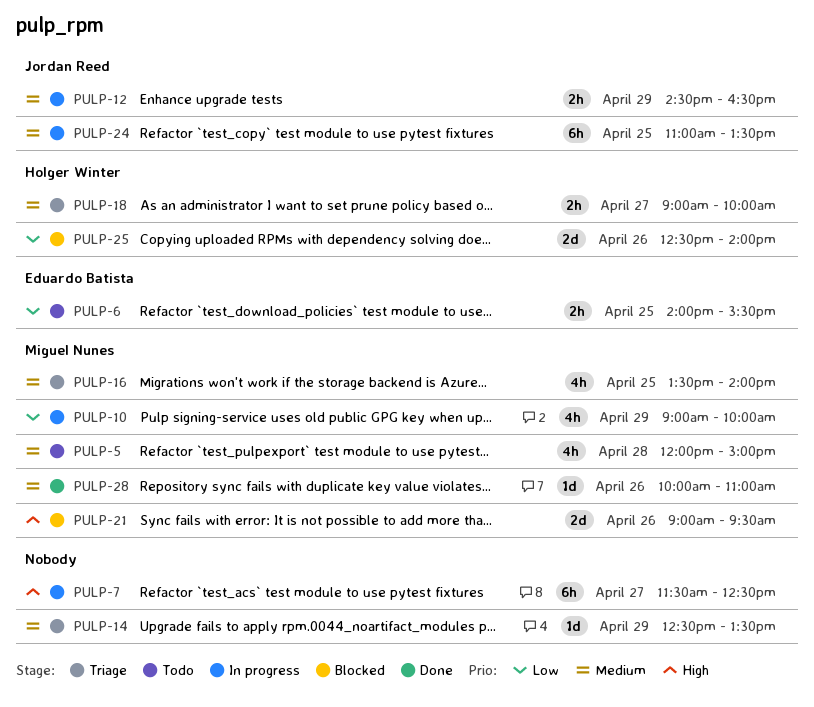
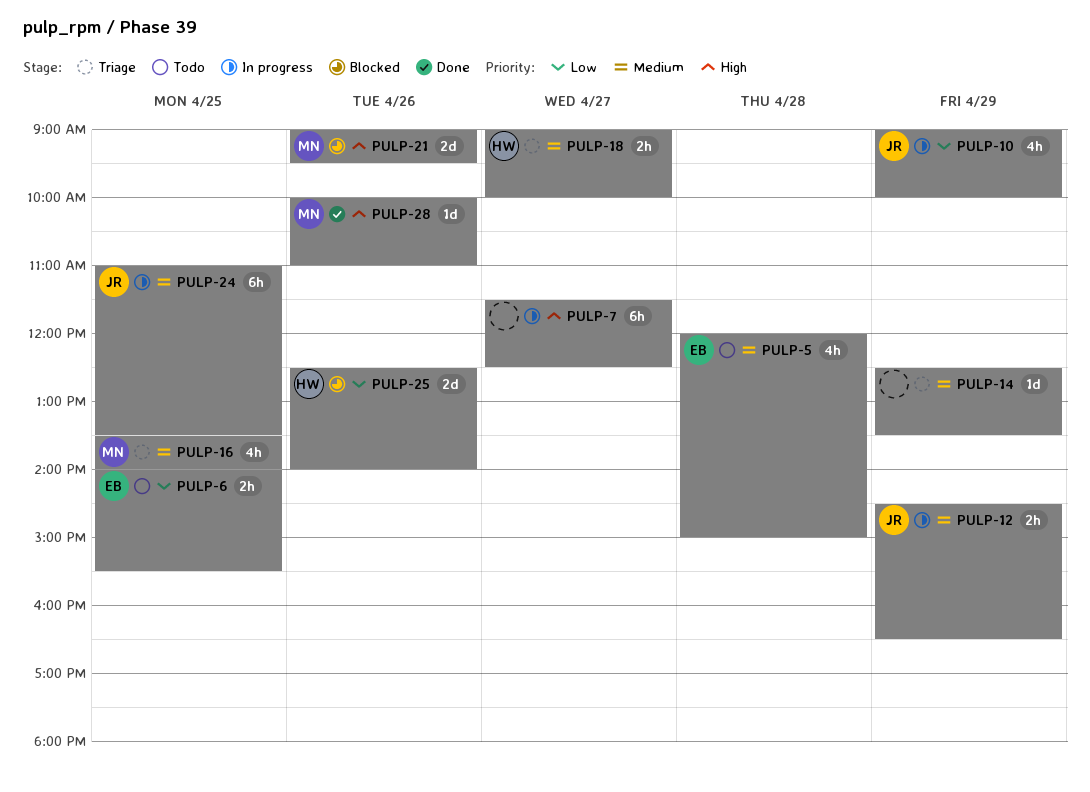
PULP-5, owner: Miguel Nunes -> Eduardo Batista
PULP-10, owner: Miguel Nunes -> Jordan Reed
PULP-28, priority: Medium -> High

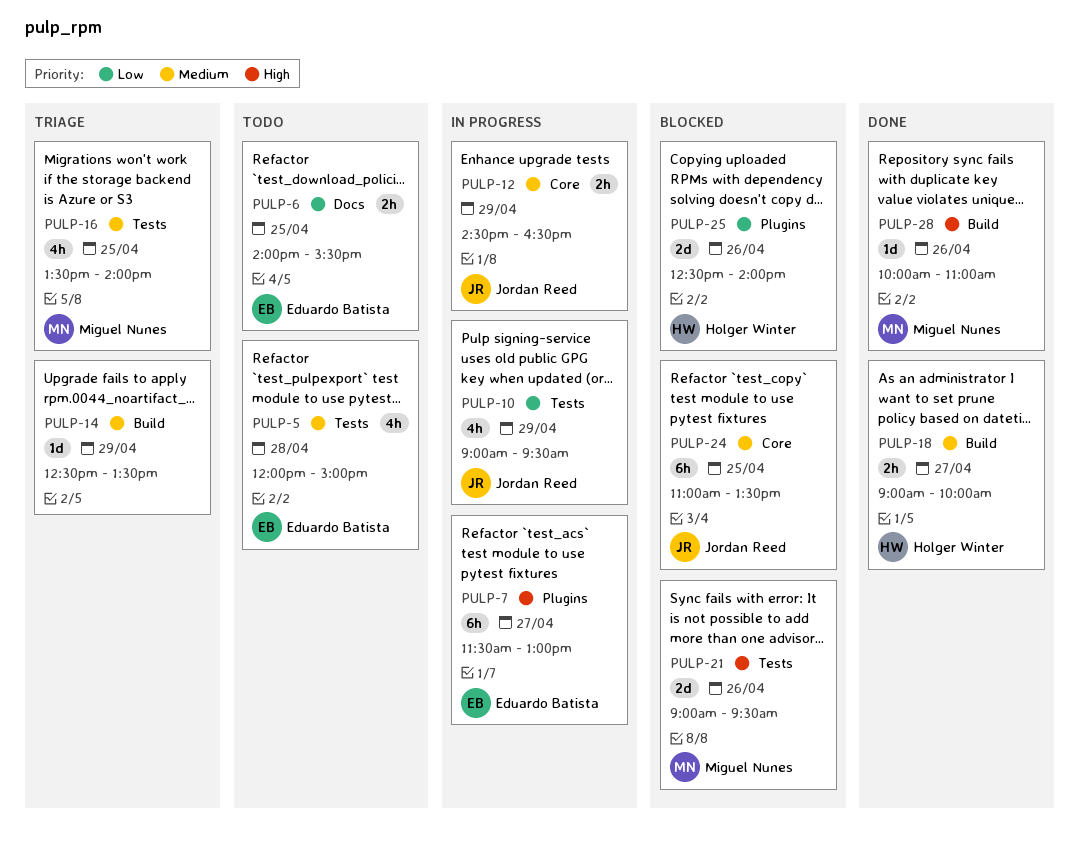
PULP-7, owner: none -> Eduardo Batista
PULP-7, ends: 12:30 -> 13:00
PULP-10, ends: 10:00 -> 09:30
PULP-18, status: Triage -> Done
PULP-24, status: In progress -> Blocked

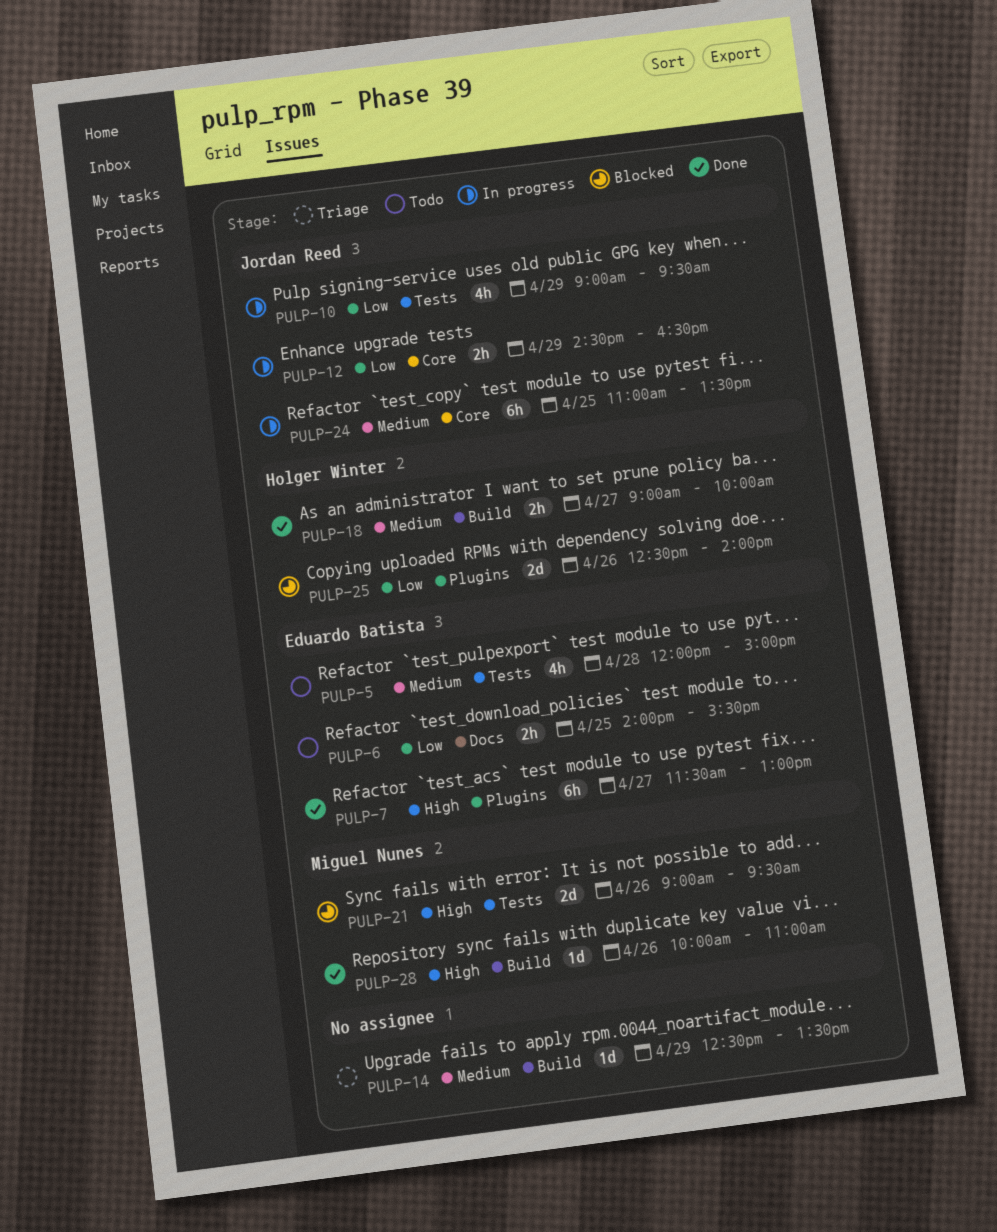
PULP-7, status: In progress -> Done
PULP-12, priority: Medium -> Low
PULP-16: present -> none
PULP-24, status: Blocked -> In progress

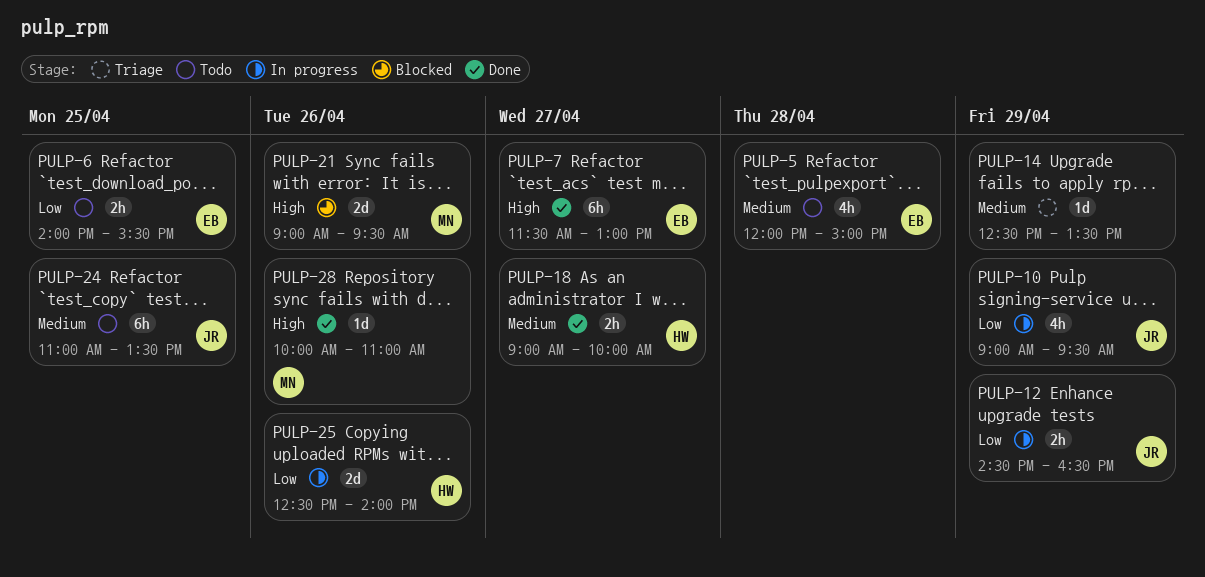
PULP-24, status: In progress -> Todo
PULP-25, status: Blocked -> In progress

